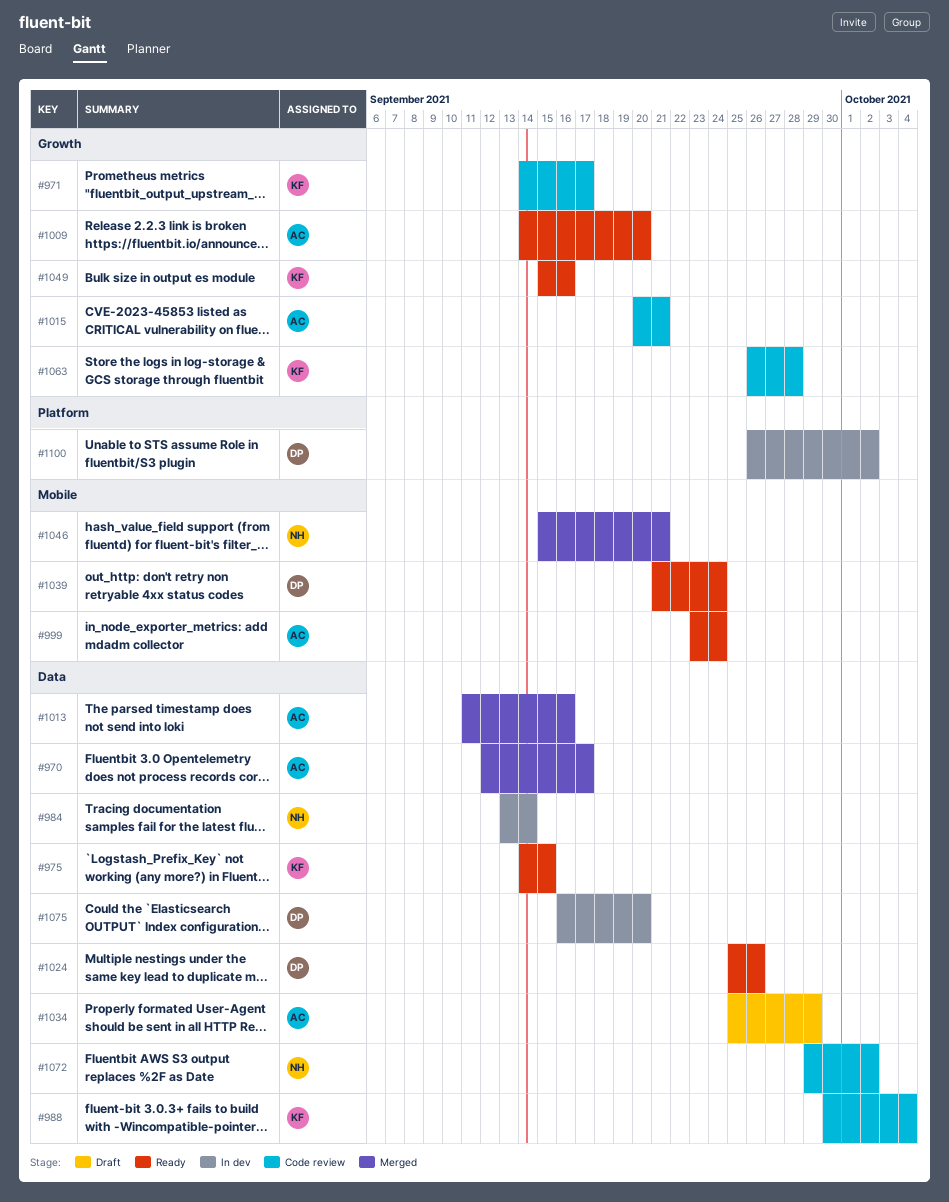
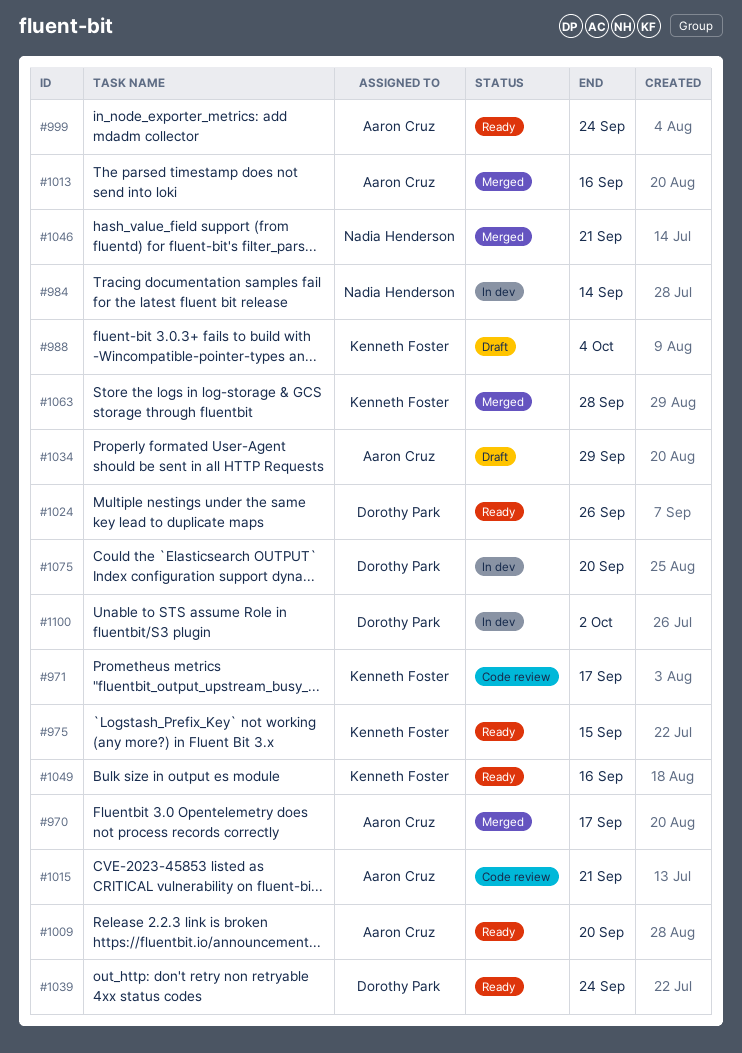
#988, status: Code review -> Draft
#1063, status: Code review -> Merged
#1072: present -> none

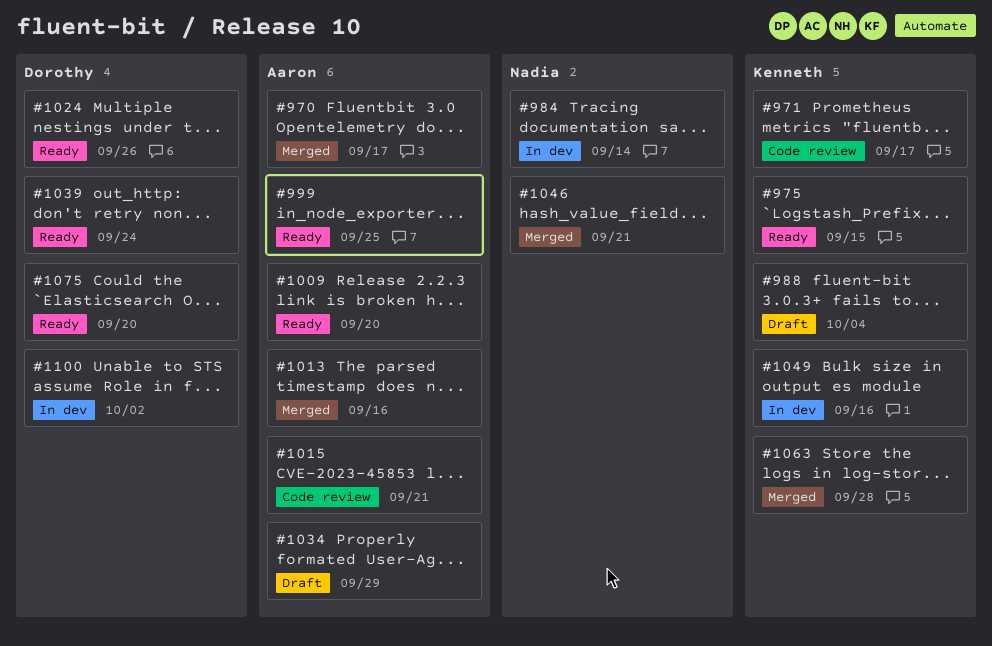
#999, due: Sep 24 -> Sep 25
#1049, status: Ready -> In dev
#1075, status: In dev -> Ready

